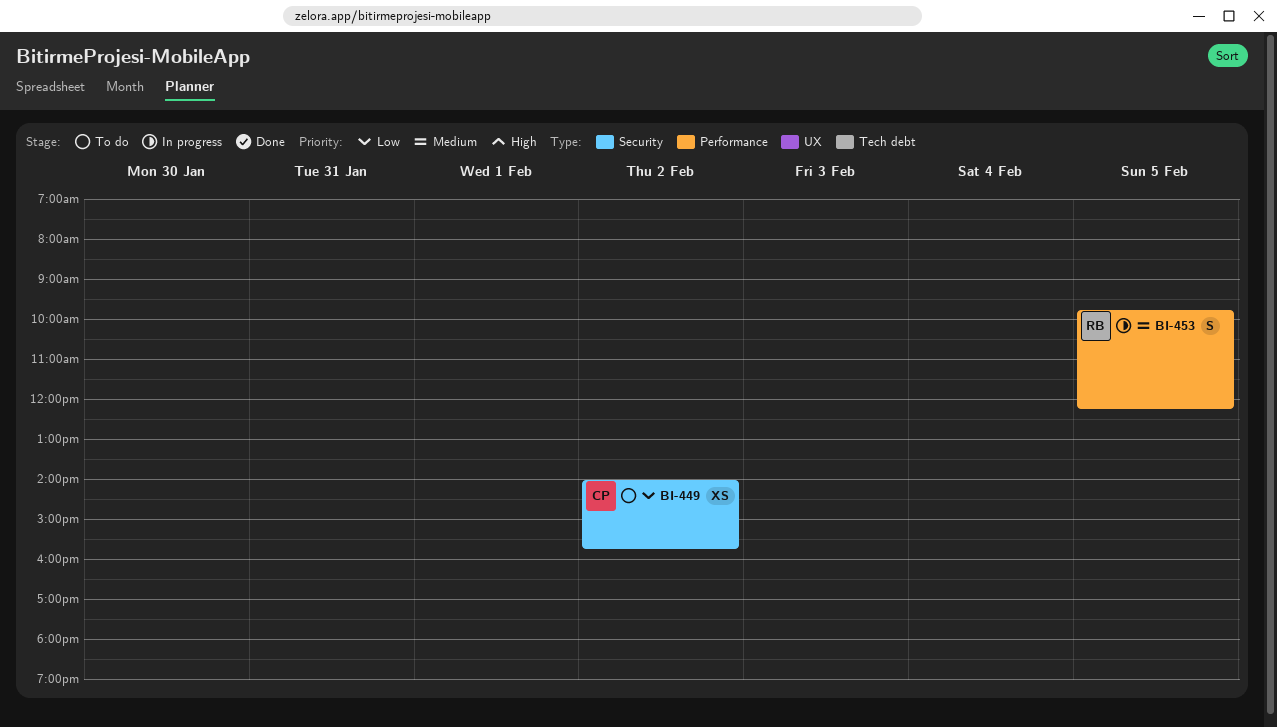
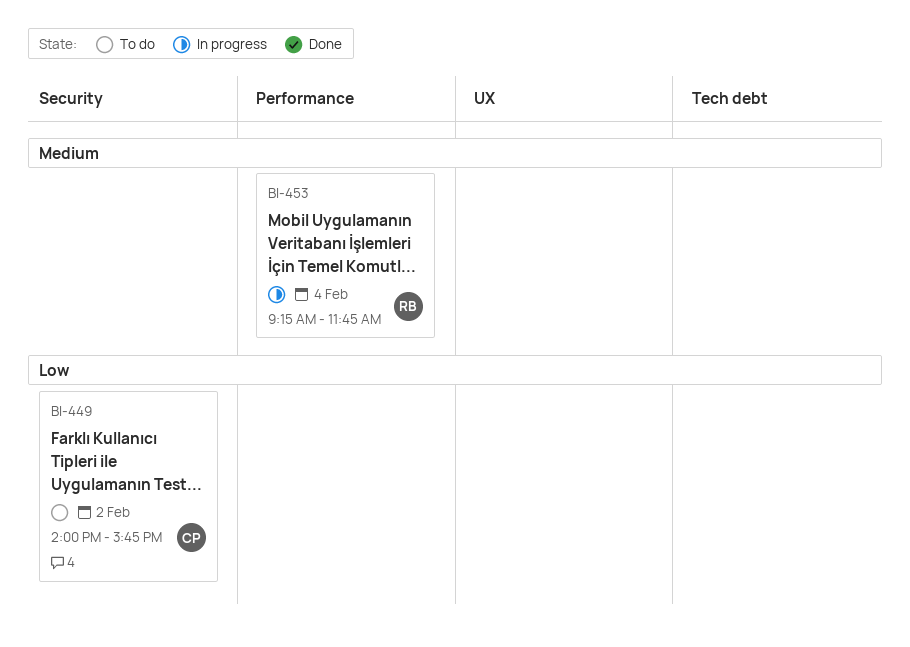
BI-453, day: Feb 5 -> Feb 4
BI-453, begins: 09:45 -> 09:15
BI-453, ends: 12:15 -> 11:45

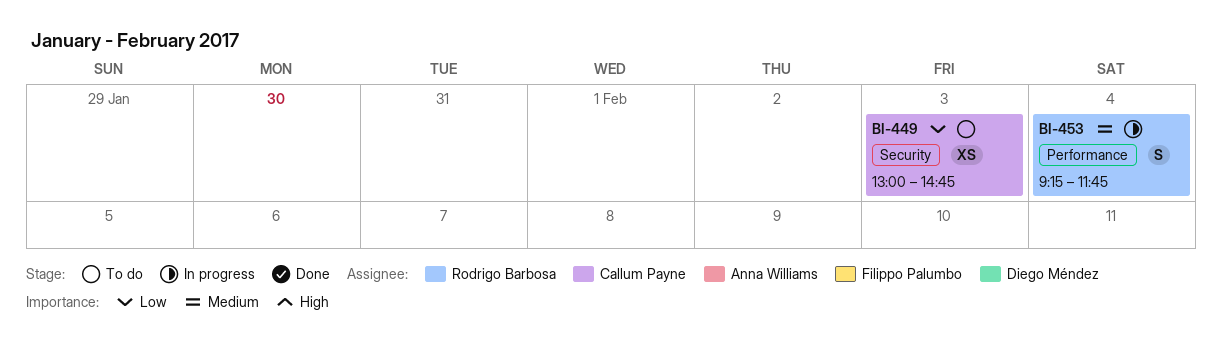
BI-449, day: Feb 2 -> Feb 3
BI-449, begins: 14:00 -> 13:00
BI-449, ends: 15:45 -> 14:45

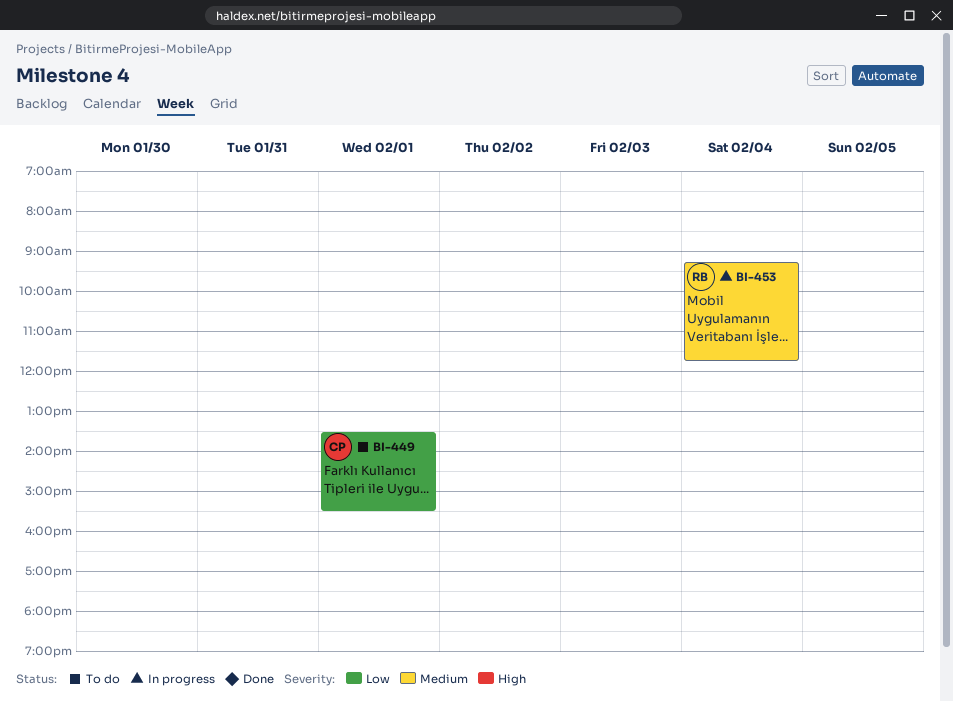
BI-449, day: Feb 3 -> Feb 1
BI-449, begins: 13:00 -> 13:30
BI-449, ends: 14:45 -> 15:30

